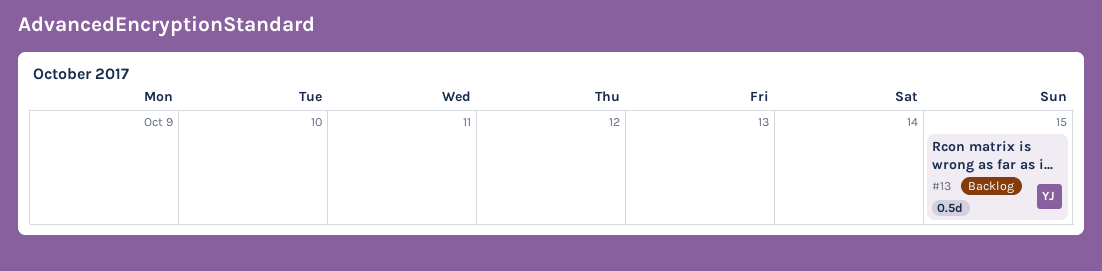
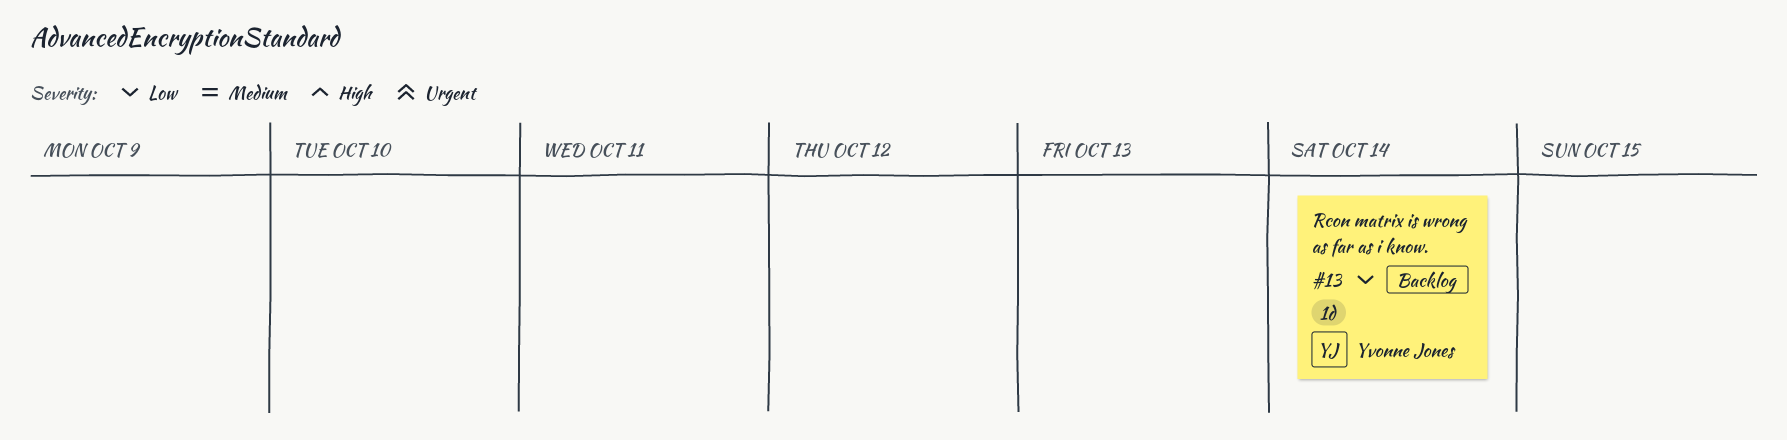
#13, estimate: 0.5d -> 1d
#13, due: Oct 15 -> Oct 14

